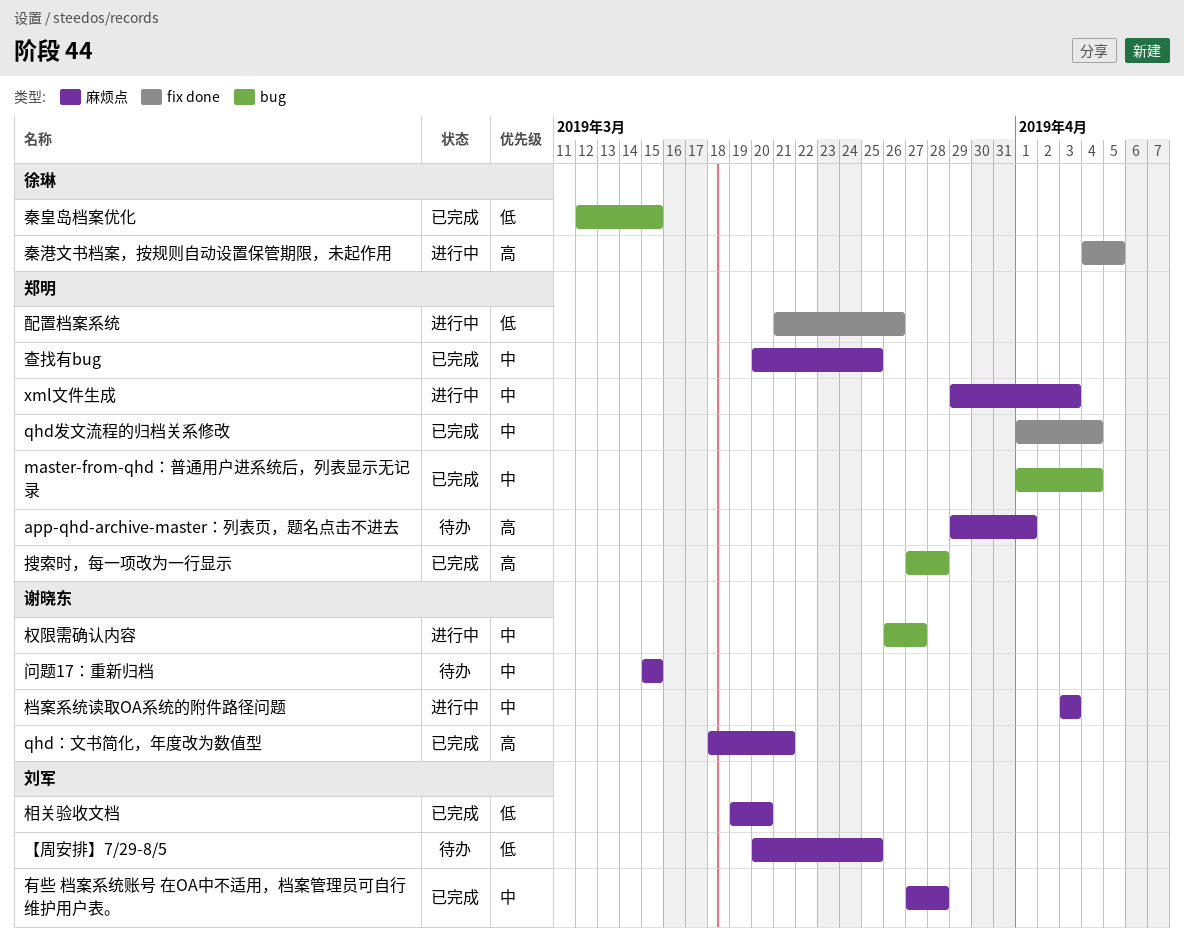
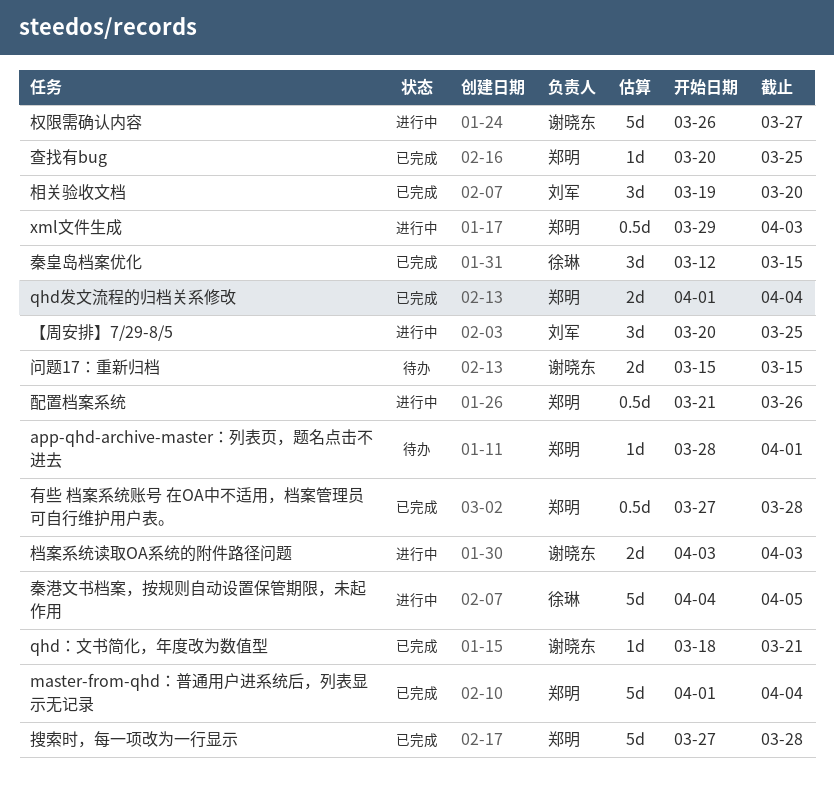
app-qhd-archive-master：列表页，题名点击不进去, start: Mar 29 -> Mar 28
【周安排】7/29-8/5, status: 待办 -> 进行中
有些 档案系统账号 在OA中不适用，档案管理员可自行维护用户表。, owner: 刘军 -> 郑明

